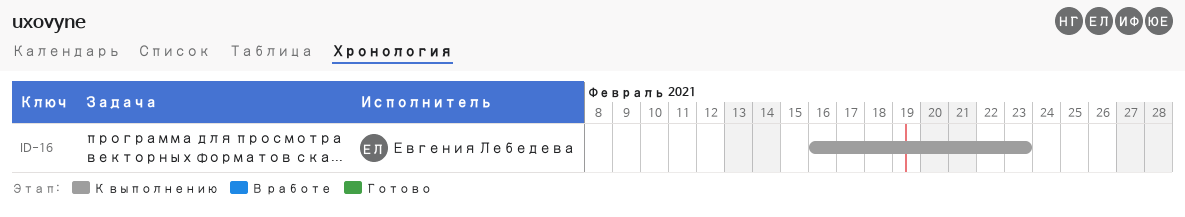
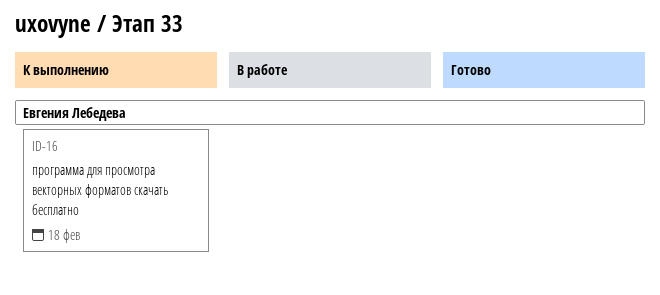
ID-16, due: Feb 23 -> Feb 18

